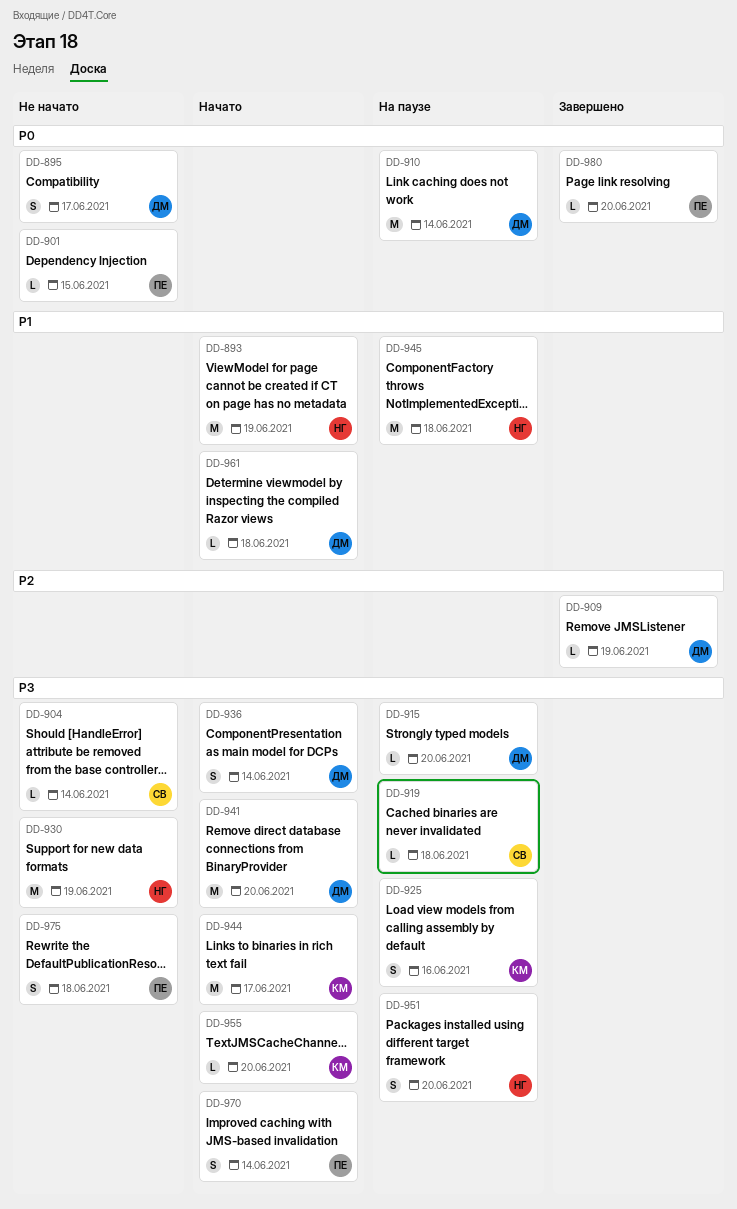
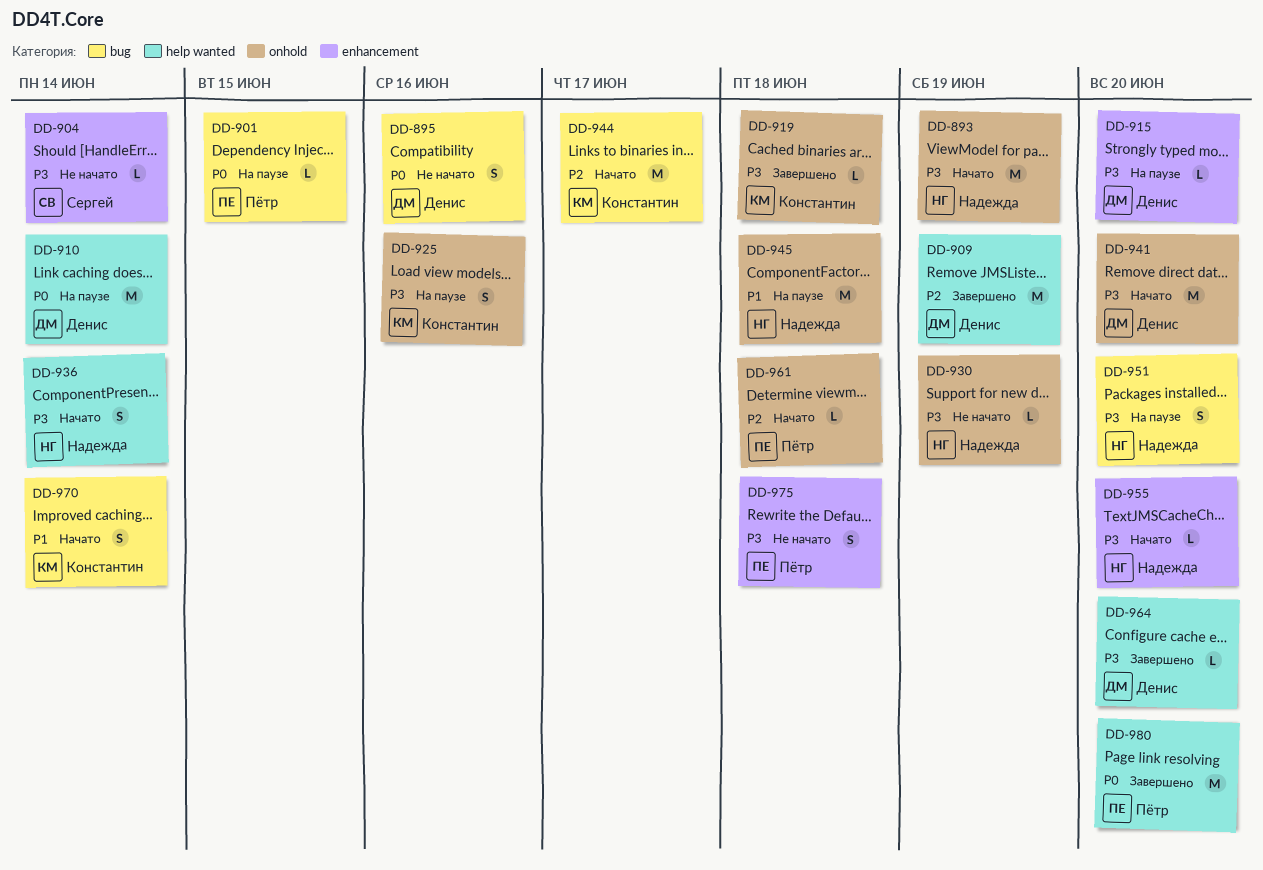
DD-893, priority: P1 -> P3
DD-895, due: Jun 17 -> Jun 16
DD-901, status: Не начато -> На паузе
DD-909, estimate: L -> M
DD-919, status: На паузе -> Завершено
DD-919, owner: Сергей -> Константин
DD-930, estimate: M -> L
DD-936, owner: Денис -> Надежда
DD-944, priority: P3 -> P2
DD-955, owner: Константин -> Надежда
DD-961, owner: Денис -> Пётр
DD-961, priority: P1 -> P2
DD-964: none -> present
DD-970, owner: Пётр -> Константин
DD-970, priority: P3 -> P1
DD-980, estimate: L -> M

